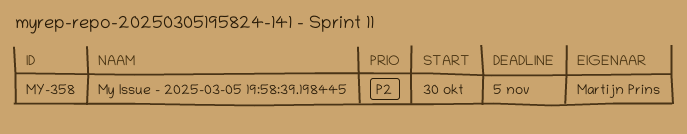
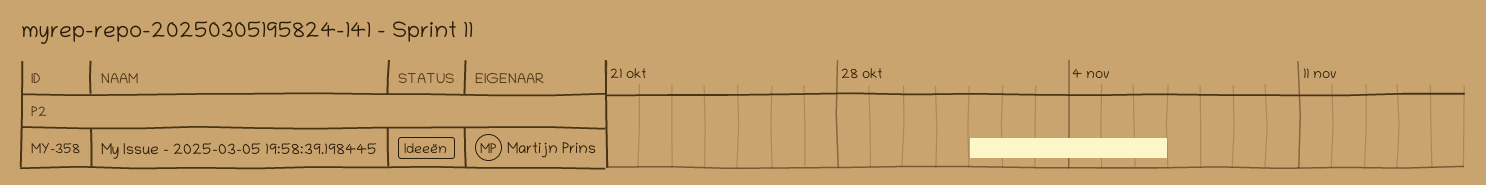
MY-358, start: Oct 30 -> Nov 1
MY-358, due: Nov 5 -> Nov 6

